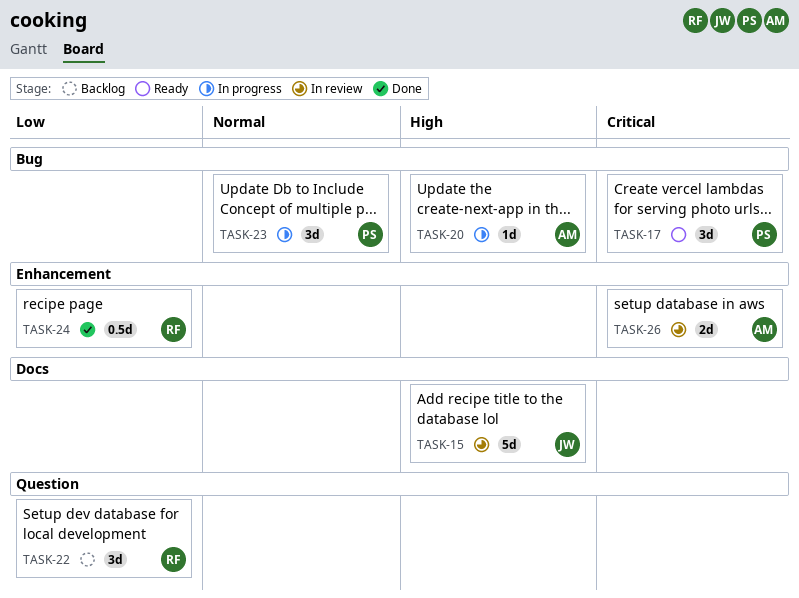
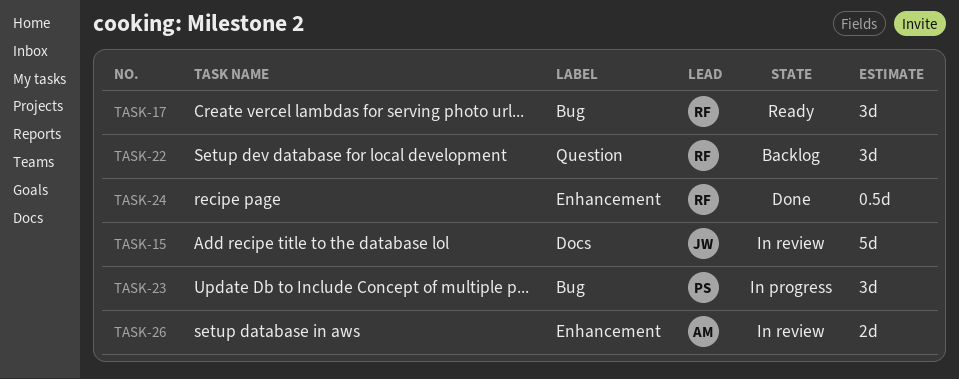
TASK-17, owner: PS -> RF
TASK-20: present -> none

